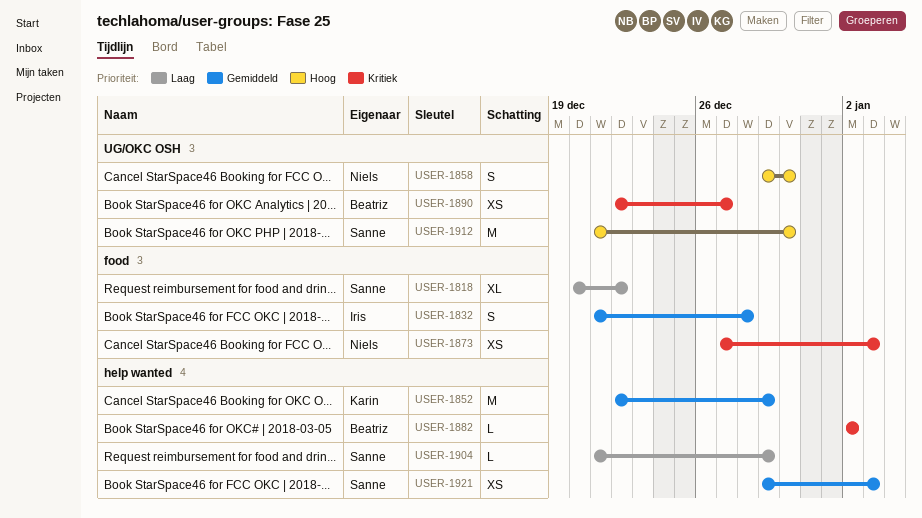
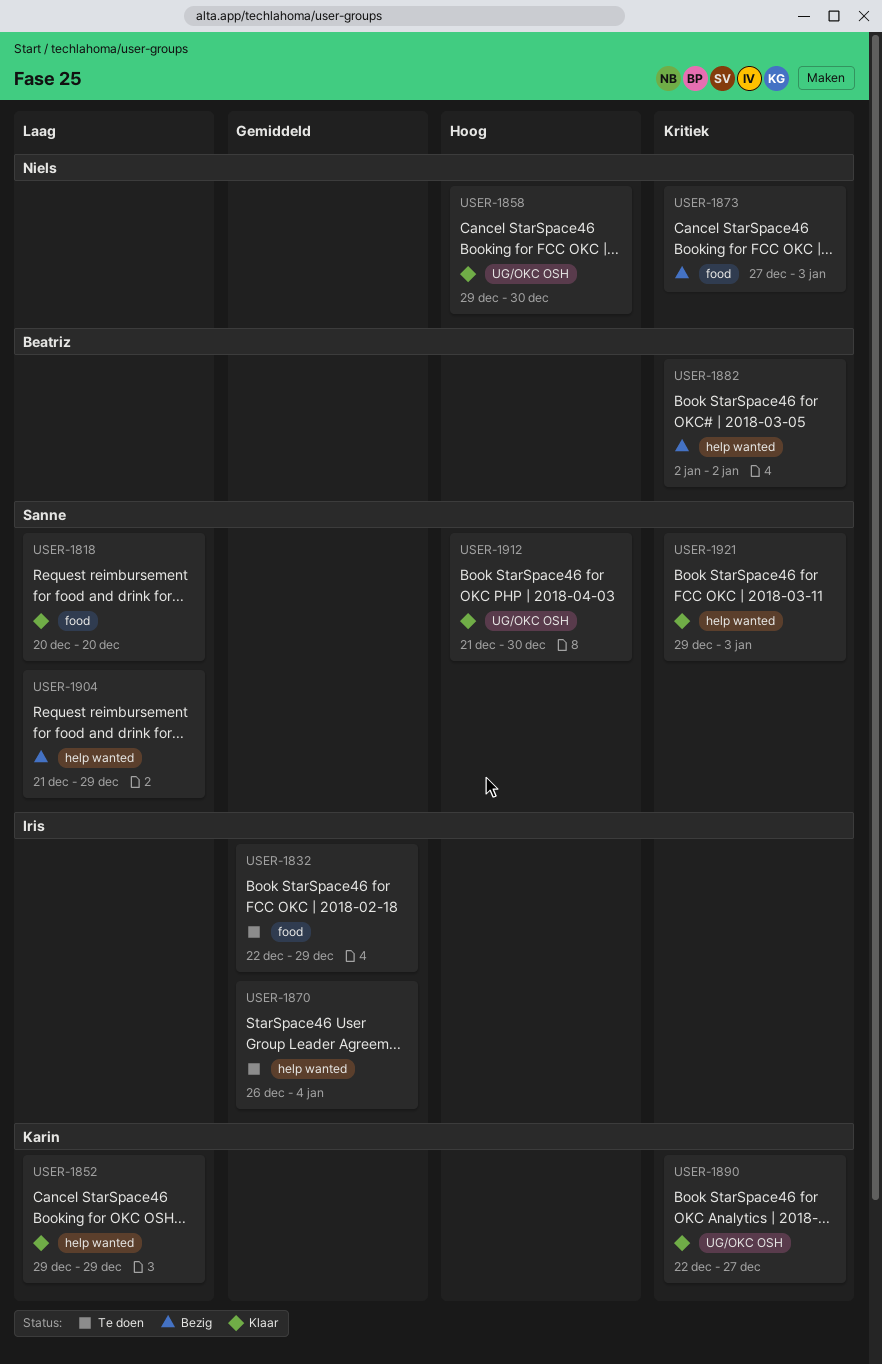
USER-1818, due: Dec 22 -> Dec 20
USER-1832, start: Dec 21 -> Dec 22
USER-1832, due: Dec 28 -> Dec 29
USER-1852, priority: Gemiddeld -> Laag
USER-1852, start: Dec 22 -> Dec 29
USER-1870: none -> present
USER-1890, owner: Beatriz -> Karin
USER-1921, priority: Gemiddeld -> Kritiek

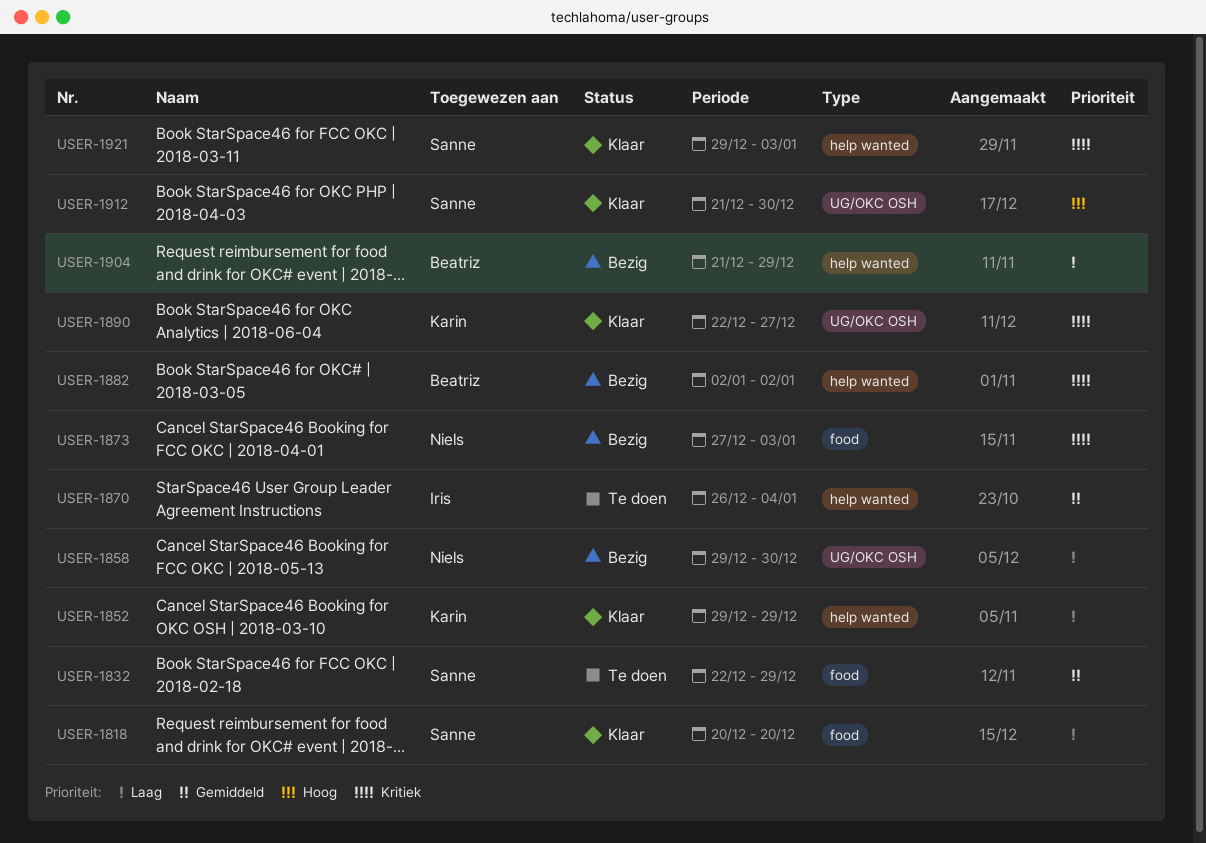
USER-1832, owner: Iris -> Sanne
USER-1858, status: Klaar -> Bezig
USER-1858, priority: Hoog -> Laag
USER-1904, owner: Sanne -> Beatriz

